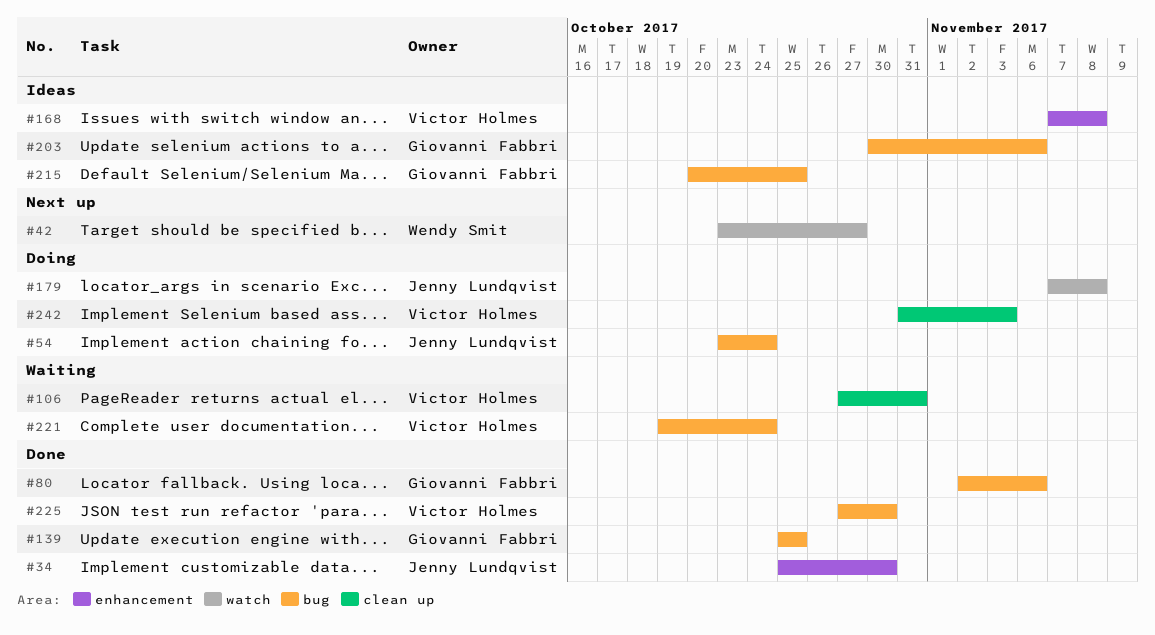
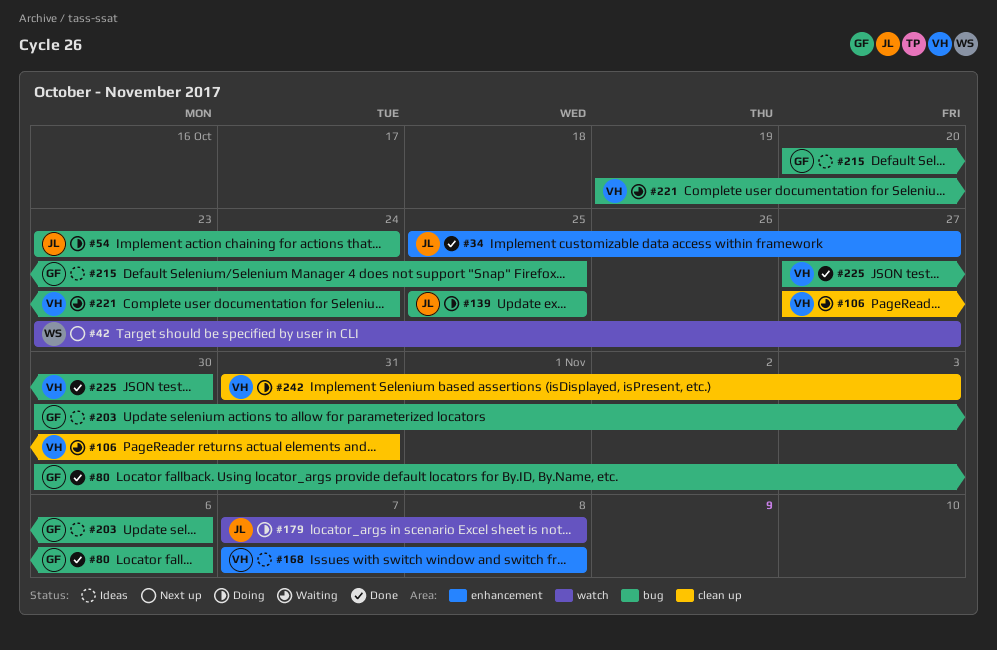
#34, due: Oct 30 -> Oct 27
#80, start: Nov 2 -> Oct 30
#139, status: Done -> Doing
#139, owner: Giovanni Fabbri -> Jenny Lundqvist

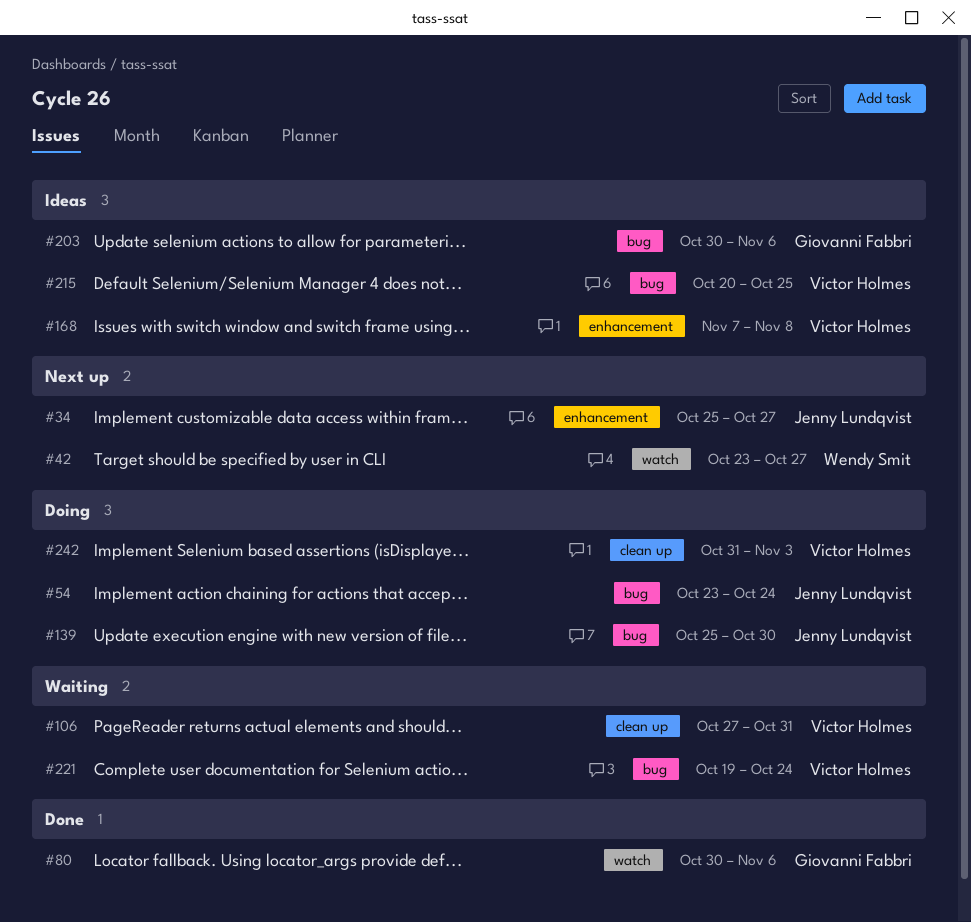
#34, status: Done -> Next up
#80, label: bug -> watch
#139, due: Oct 25 -> Oct 30
#179: present -> none
#215, owner: Giovanni Fabbri -> Victor Holmes
#225: present -> none

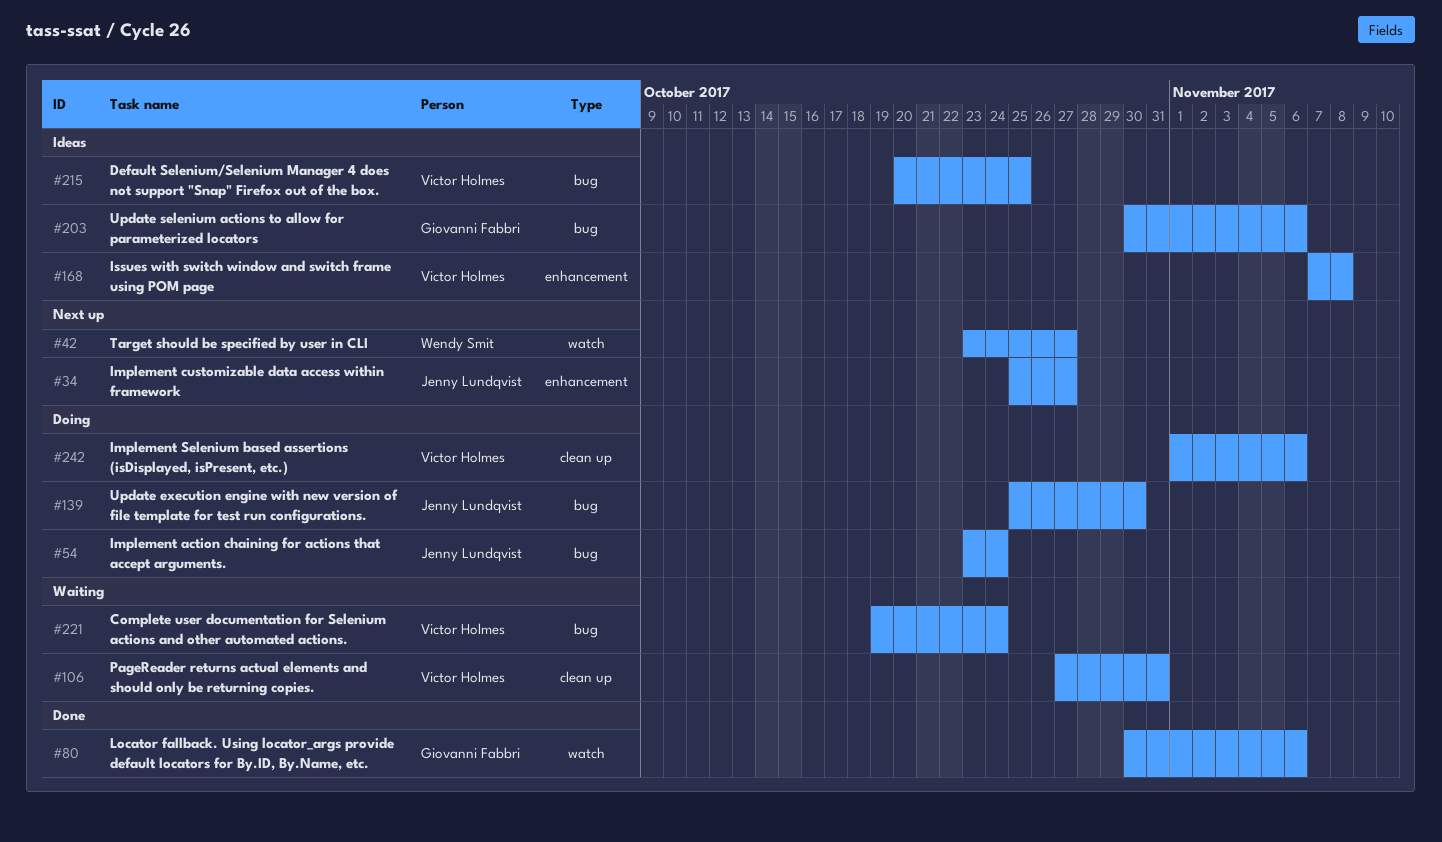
#242, start: Oct 31 -> Nov 1
#242, due: Nov 3 -> Nov 6

